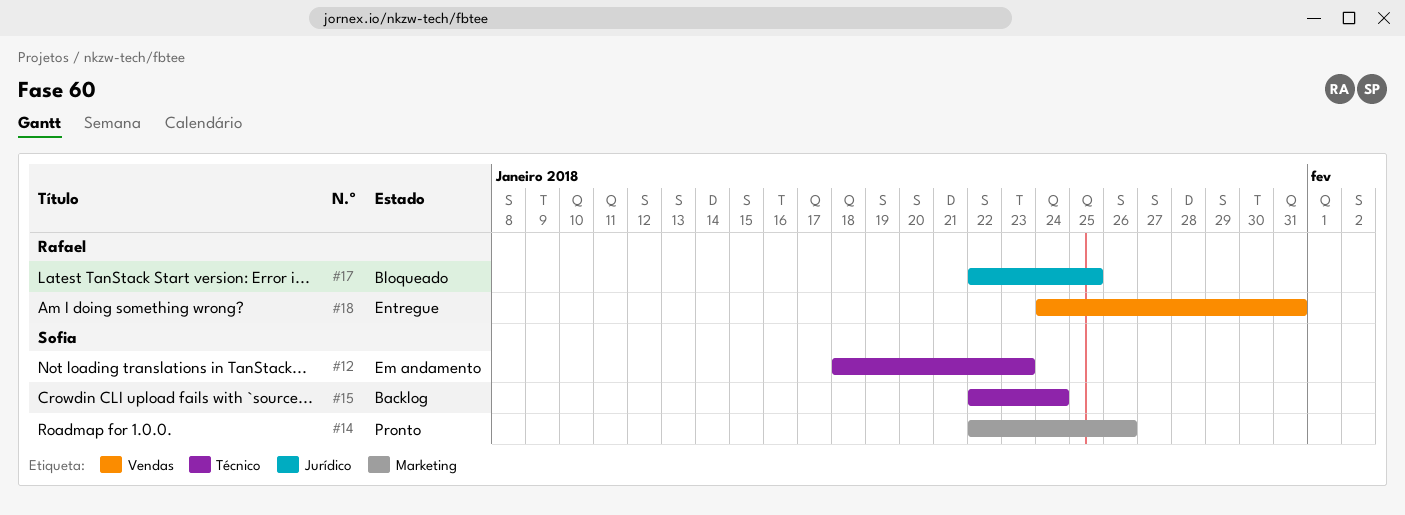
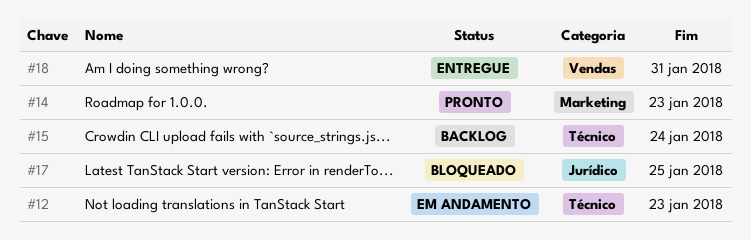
#14, due: Jan 26 -> Jan 23

